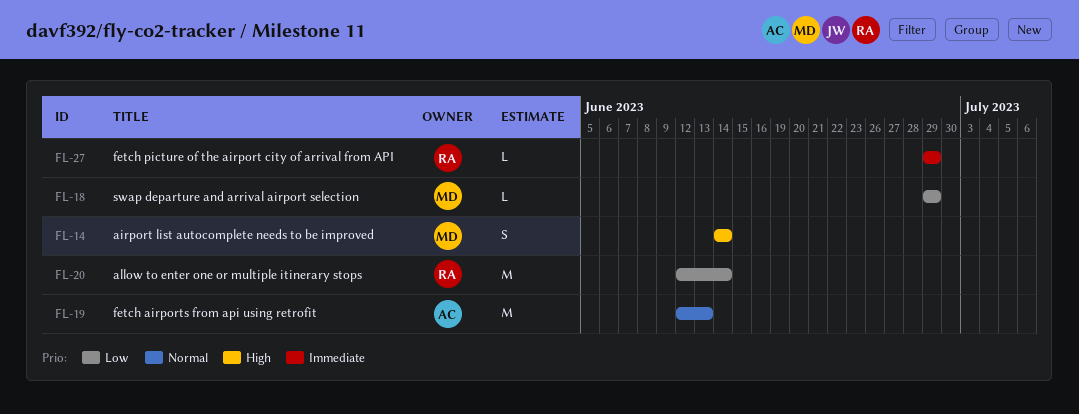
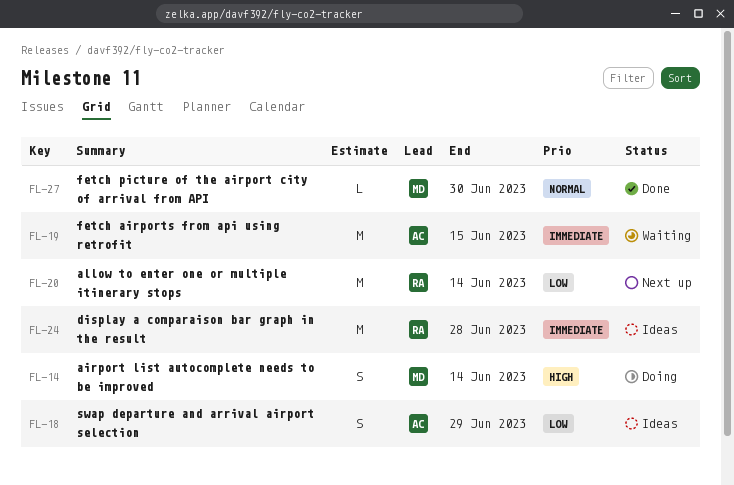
FL-18, owner: MD -> AC
FL-18, estimate: L -> S
FL-19, priority: Normal -> Immediate
FL-19, due: Jun 13 -> Jun 15
FL-24: none -> present
FL-27, owner: RA -> MD
FL-27, priority: Immediate -> Normal
FL-27, due: Jun 29 -> Jun 30

